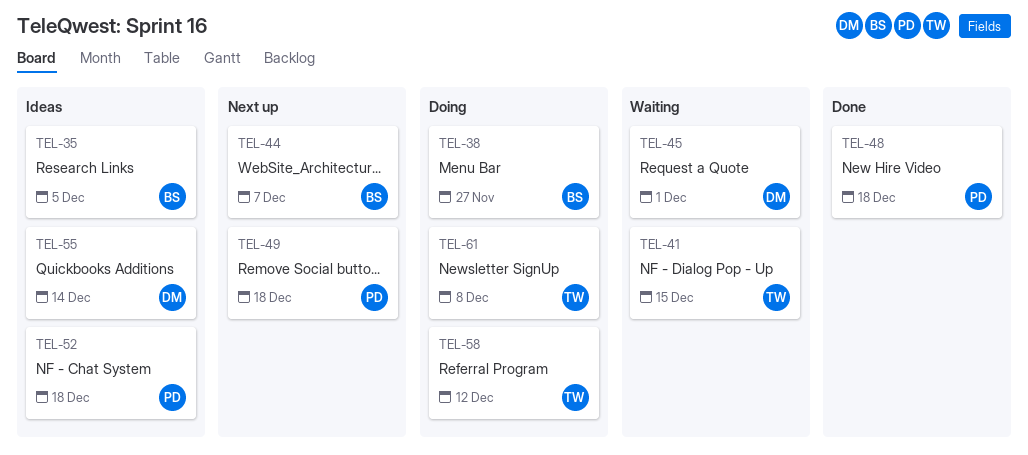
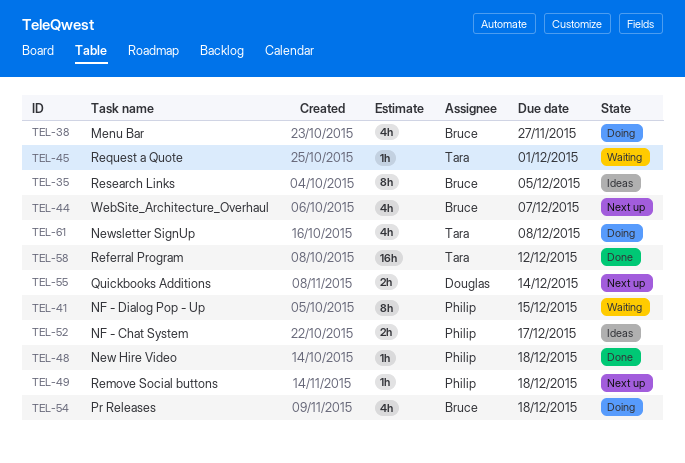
TEL-41, owner: Tara -> Philip
TEL-45, owner: Douglas -> Tara
TEL-52, due: Dec 18 -> Dec 17
TEL-54: none -> present
TEL-55, status: Ideas -> Next up
TEL-58, status: Doing -> Done

